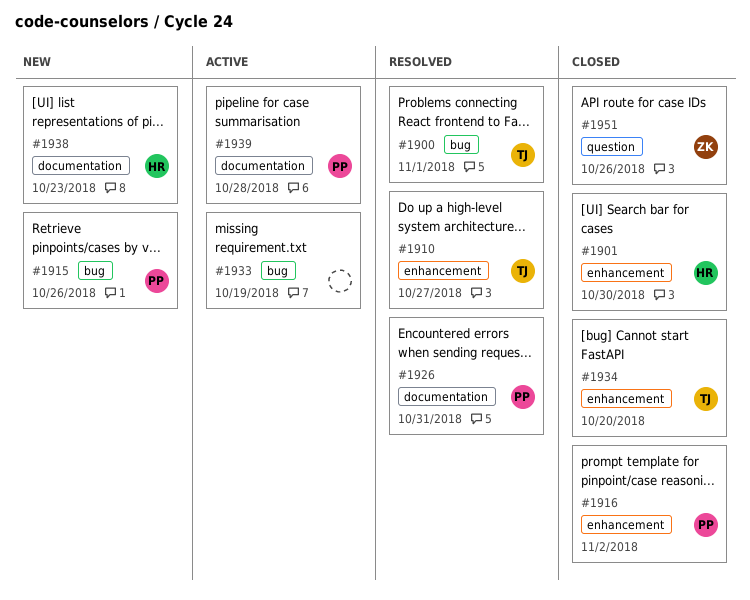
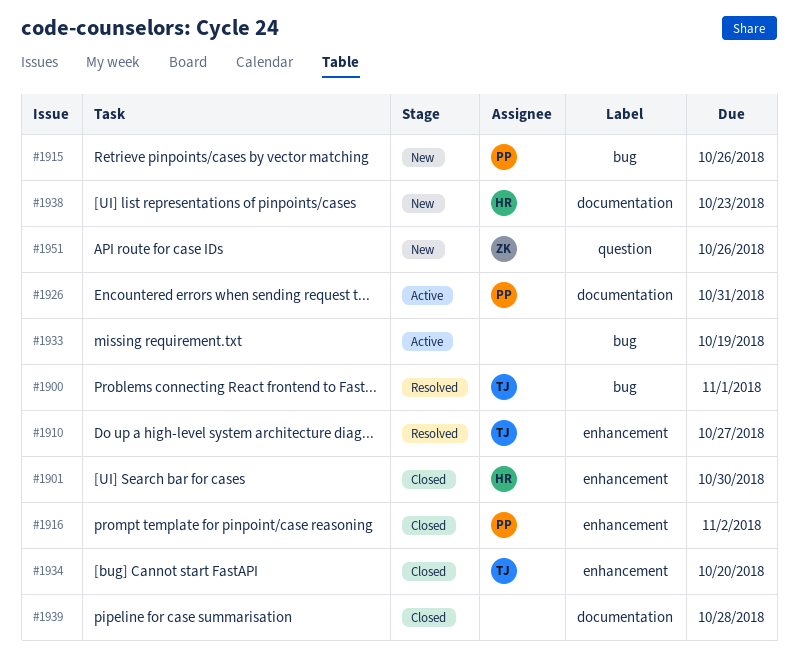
#1926, status: Resolved -> Active
#1939, status: Active -> Closed
#1939, owner: PP -> none
#1951, status: Closed -> New

